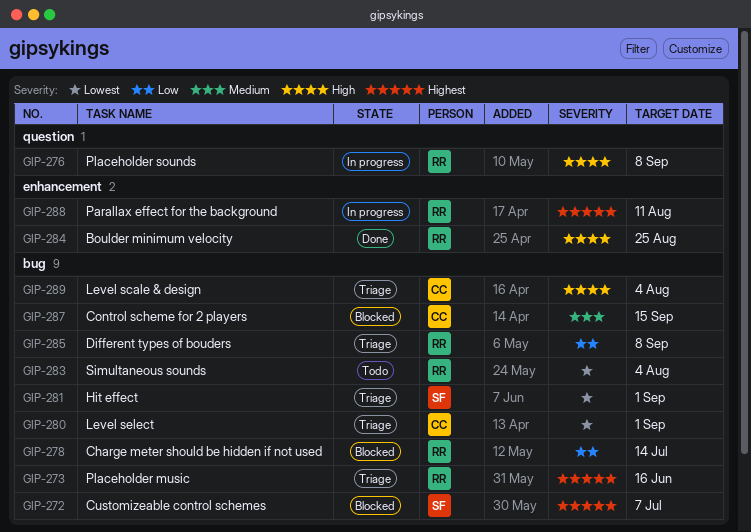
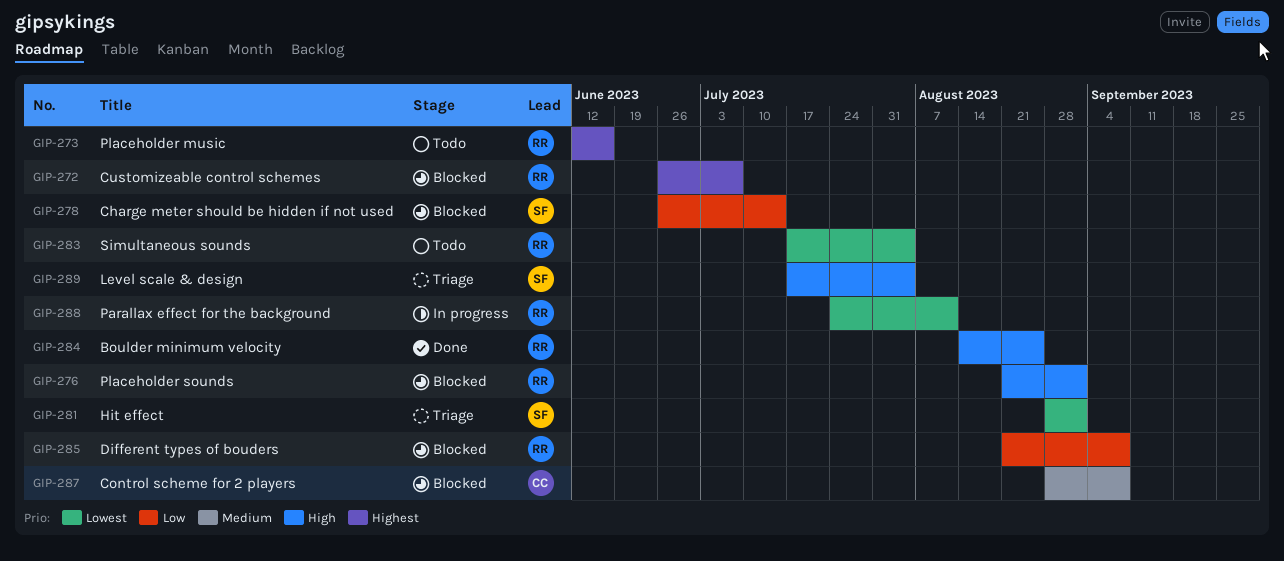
GIP-272, owner: SF -> RR
GIP-273, status: Triage -> Todo
GIP-276, status: In progress -> Blocked
GIP-276, due: Sep 8 -> Sep 1
GIP-278, owner: RR -> SF
GIP-280: present -> none
GIP-285, status: Triage -> Blocked
GIP-287, due: Sep 15 -> Sep 8
GIP-288, priority: Highest -> Lowest
GIP-289, owner: CC -> SF

